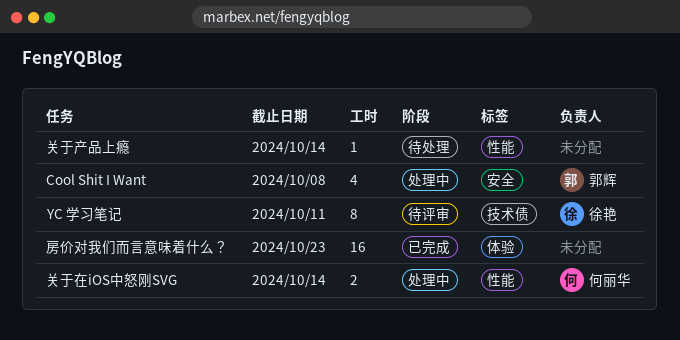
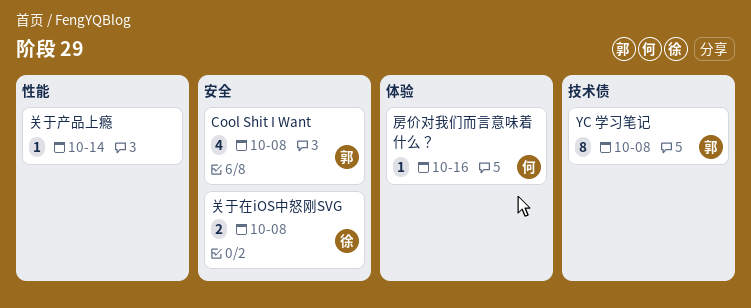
YC 学习笔记, owner: 徐艳 -> 郭辉
YC 学习笔记, due: Oct 11 -> Oct 8
关于在iOS中怒刚SVG, owner: 何丽华 -> 徐艳
关于在iOS中怒刚SVG, label: 性能 -> 安全
关于在iOS中怒刚SVG, due: Oct 14 -> Oct 8
房价对我们而言意味着什么？, owner: none -> 何丽华
房价对我们而言意味着什么？, estimate: 16 -> 1
房价对我们而言意味着什么？, due: Oct 23 -> Oct 16

